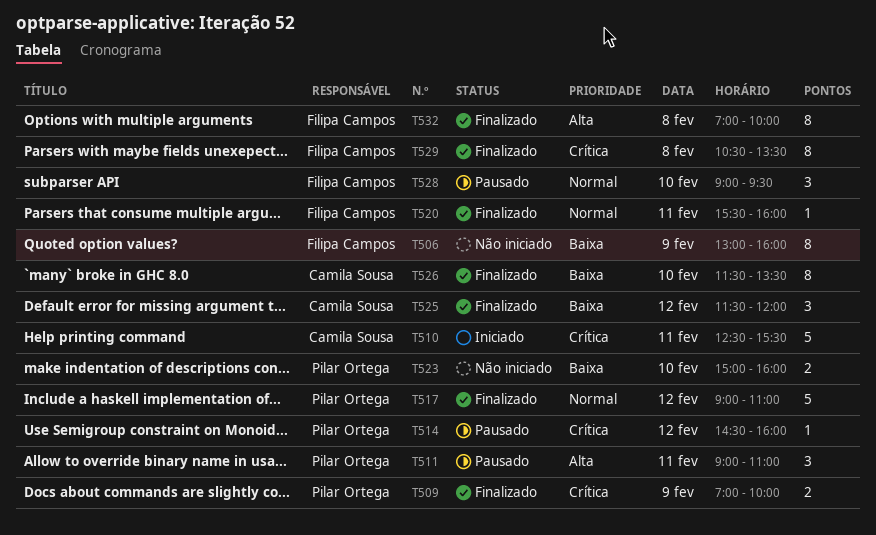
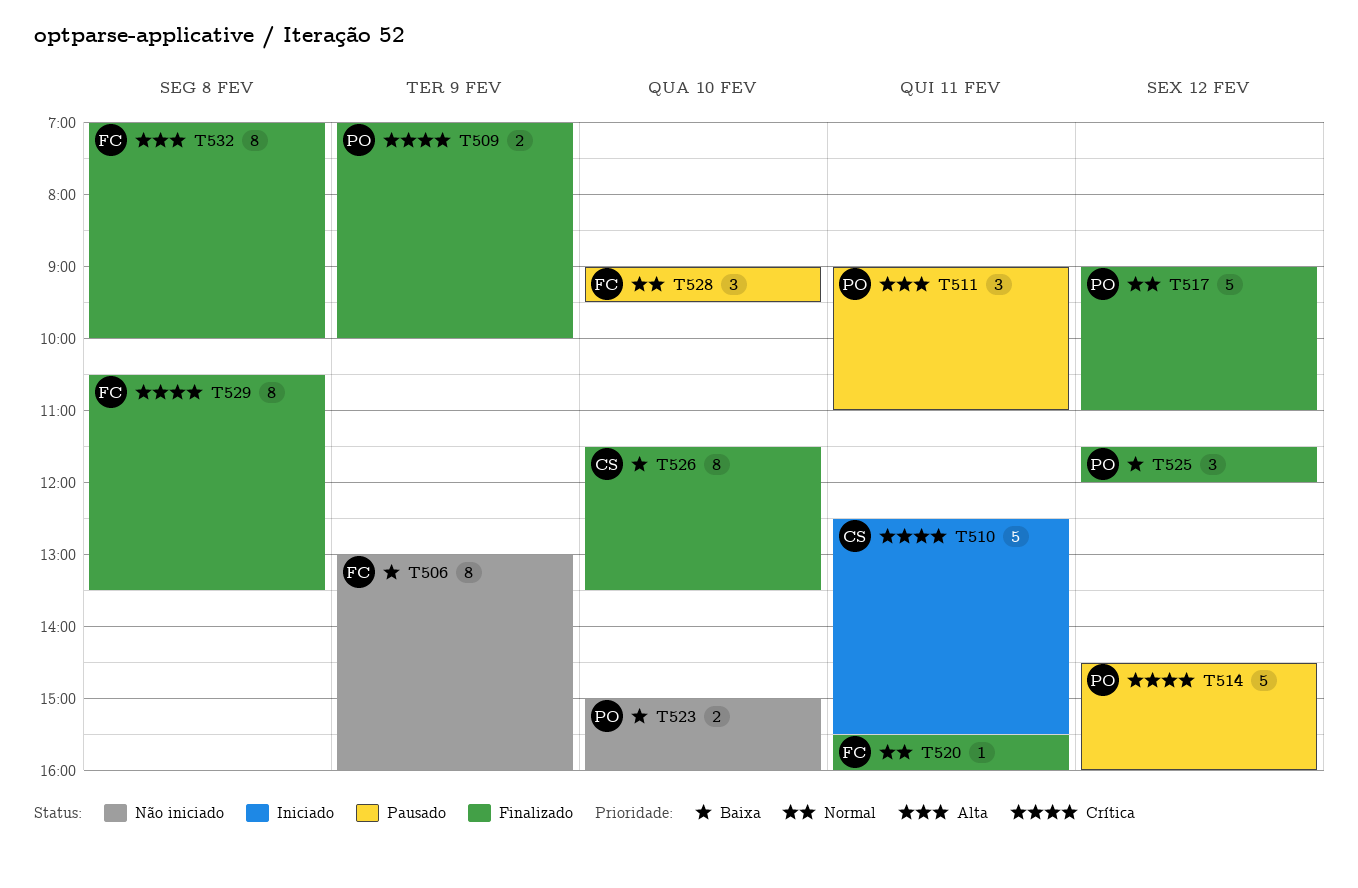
T514, estimate: 1 -> 5
T525, owner: Camila Sousa -> Pilar Ortega

